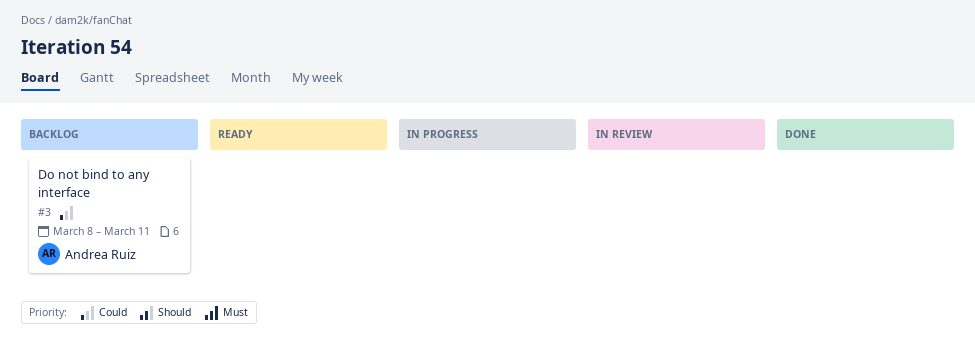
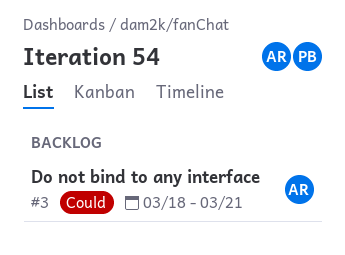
#3, start: Mar 8 -> Mar 18
#3, due: Mar 11 -> Mar 21

